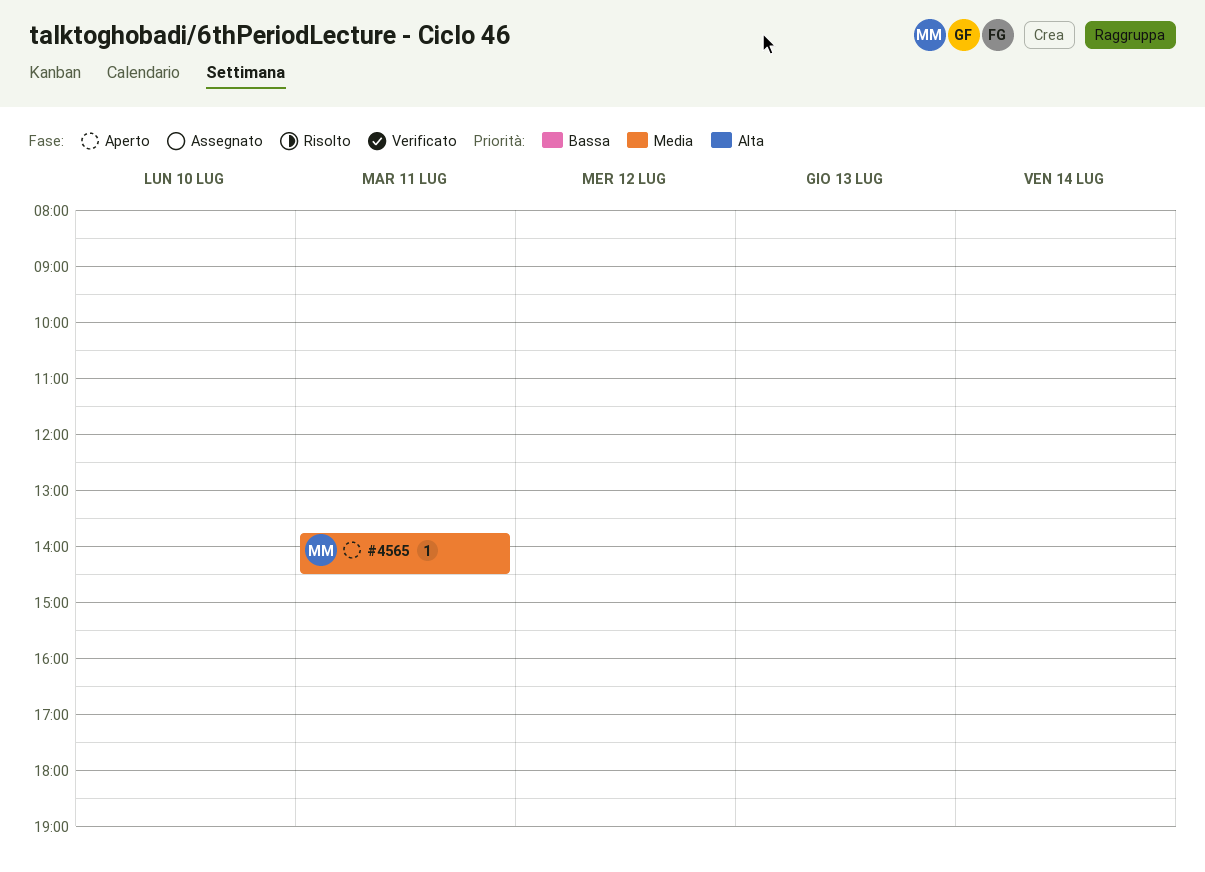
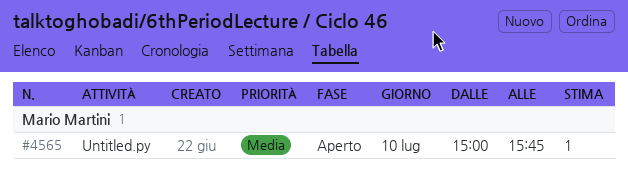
#4565, day: Jul 11 -> Jul 10
#4565, begins: 13:45 -> 15:00
#4565, ends: 14:30 -> 15:45

